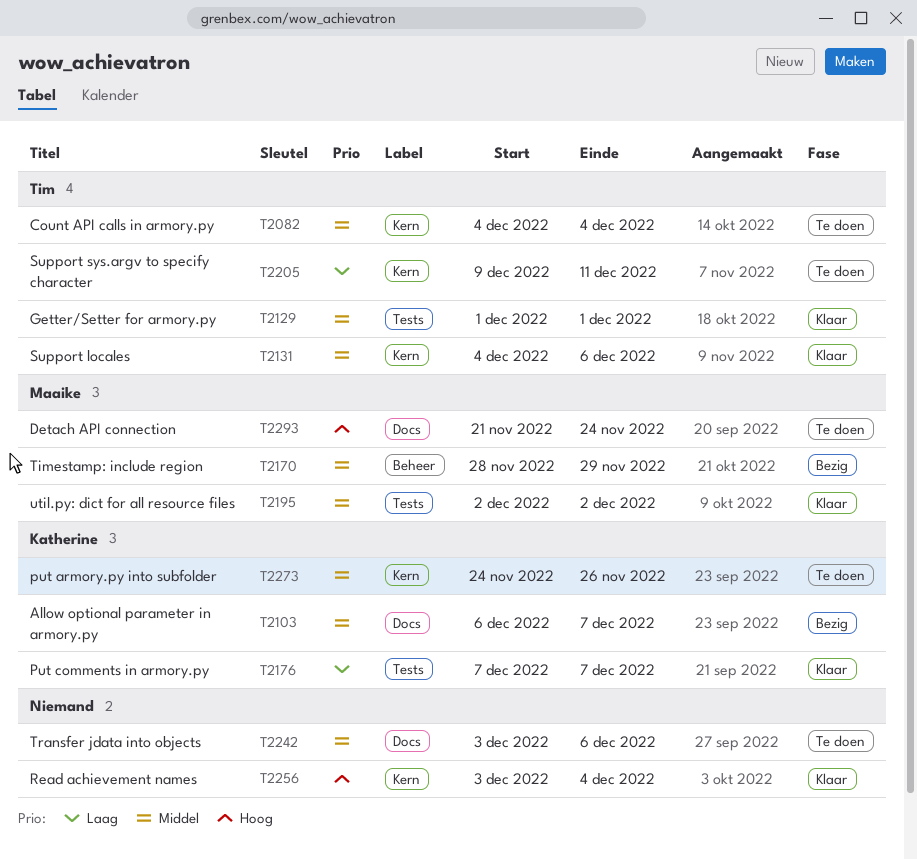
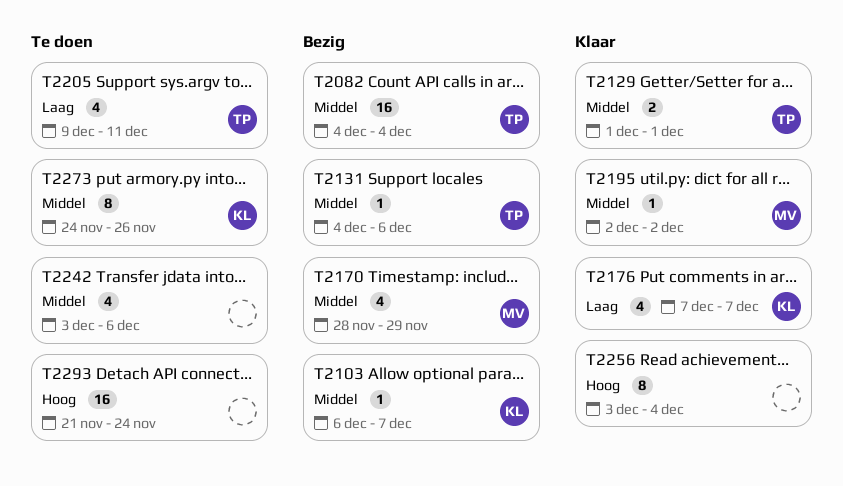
T2082, status: Te doen -> Bezig
T2131, status: Klaar -> Bezig
T2293, owner: Maaike -> none

